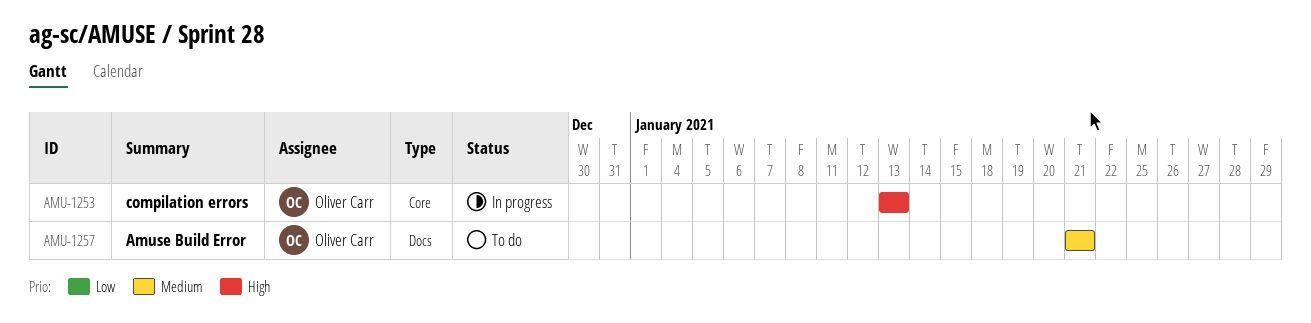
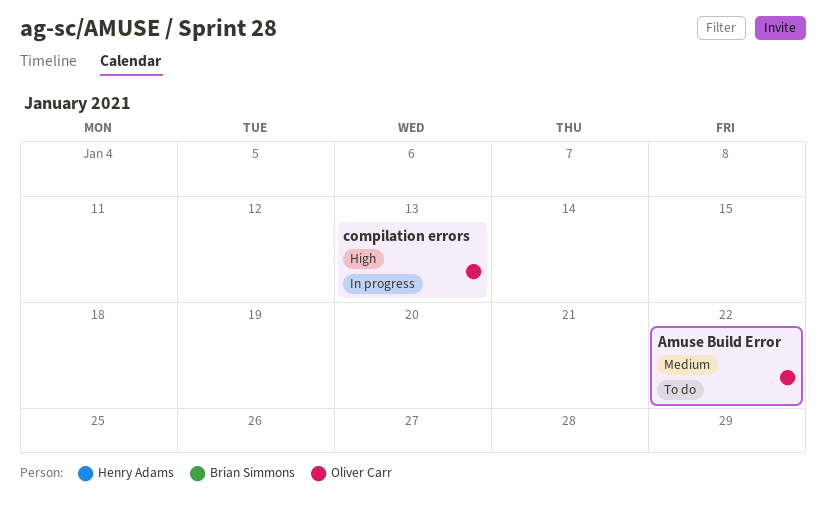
Amuse Build Error, due: Jan 21 -> Jan 22

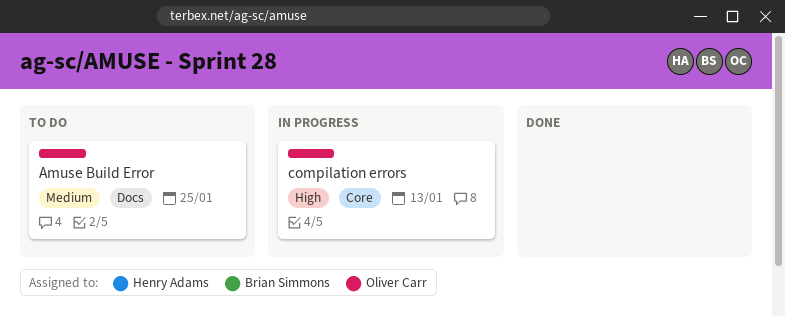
Amuse Build Error, due: Jan 22 -> Jan 25

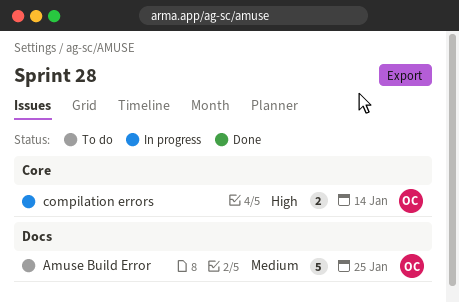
compilation errors, due: Jan 13 -> Jan 14

